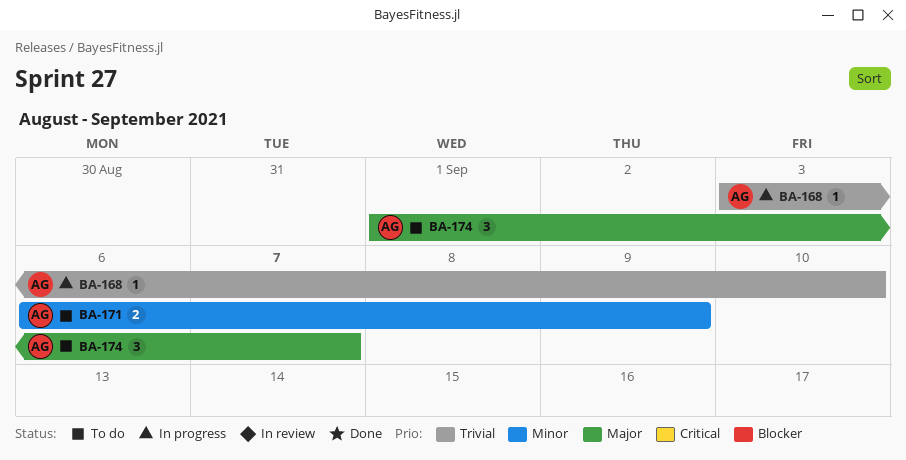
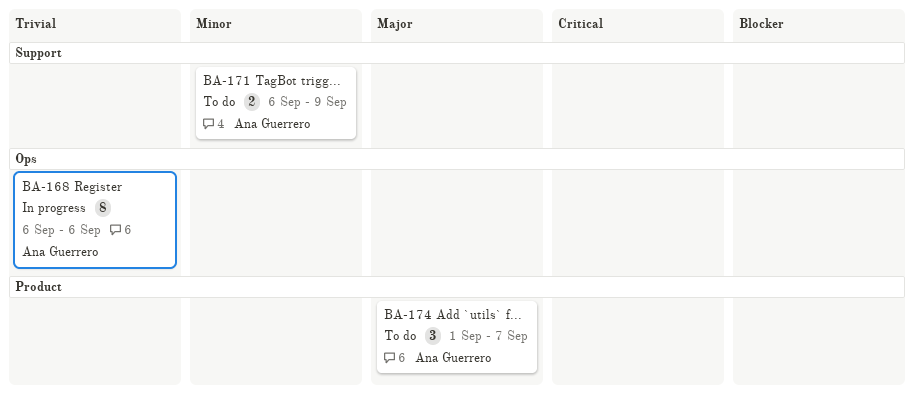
BA-168, estimate: 1 -> 8
BA-168, start: Sep 3 -> Sep 6
BA-168, due: Sep 10 -> Sep 6

